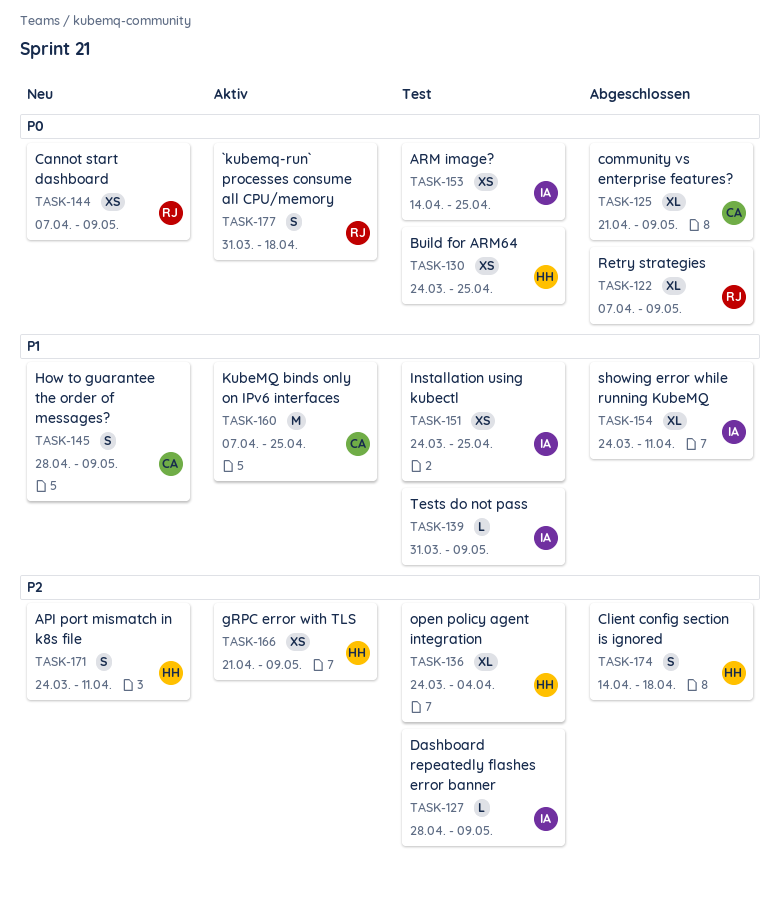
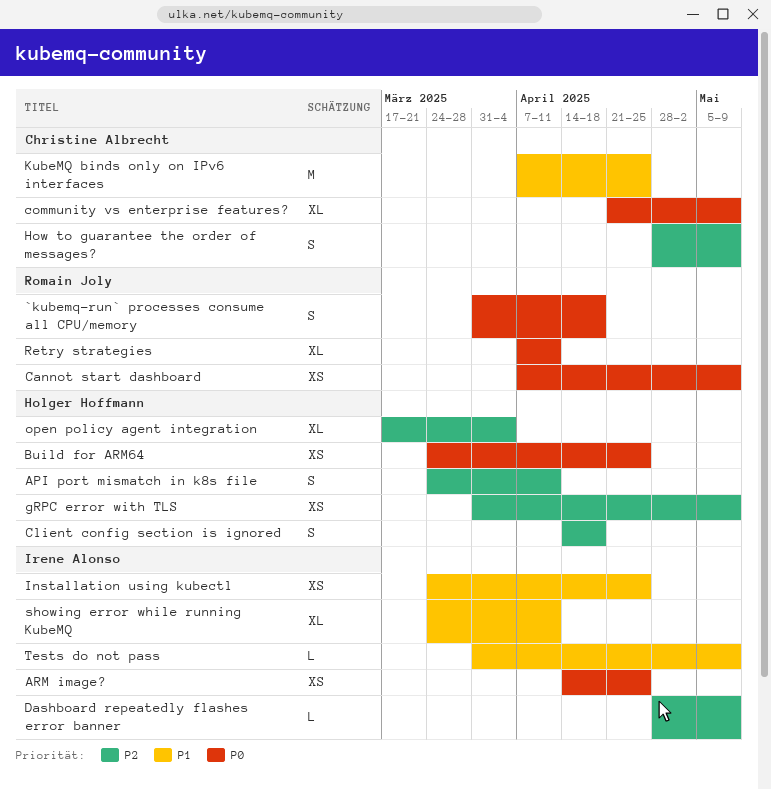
gRPC error with TLS, start: Apr 21 -> Mar 31
How to guarantee the order of messages?, priority: P1 -> P2
open policy agent integration, start: Mar 24 -> Mar 17
Retry strategies, due: May 9 -> Apr 11

